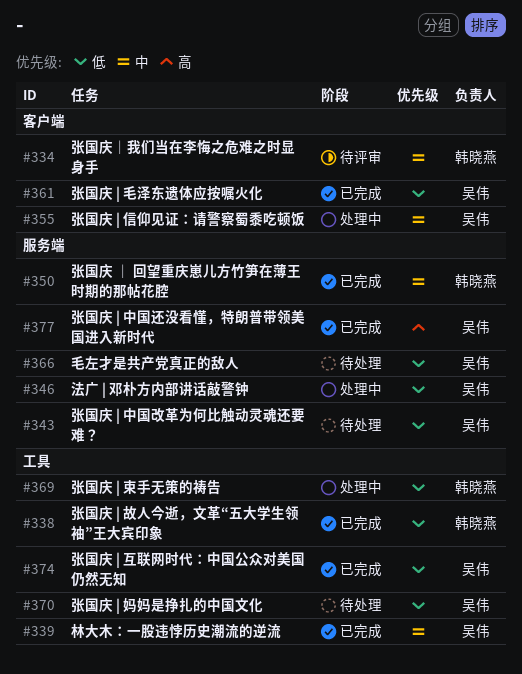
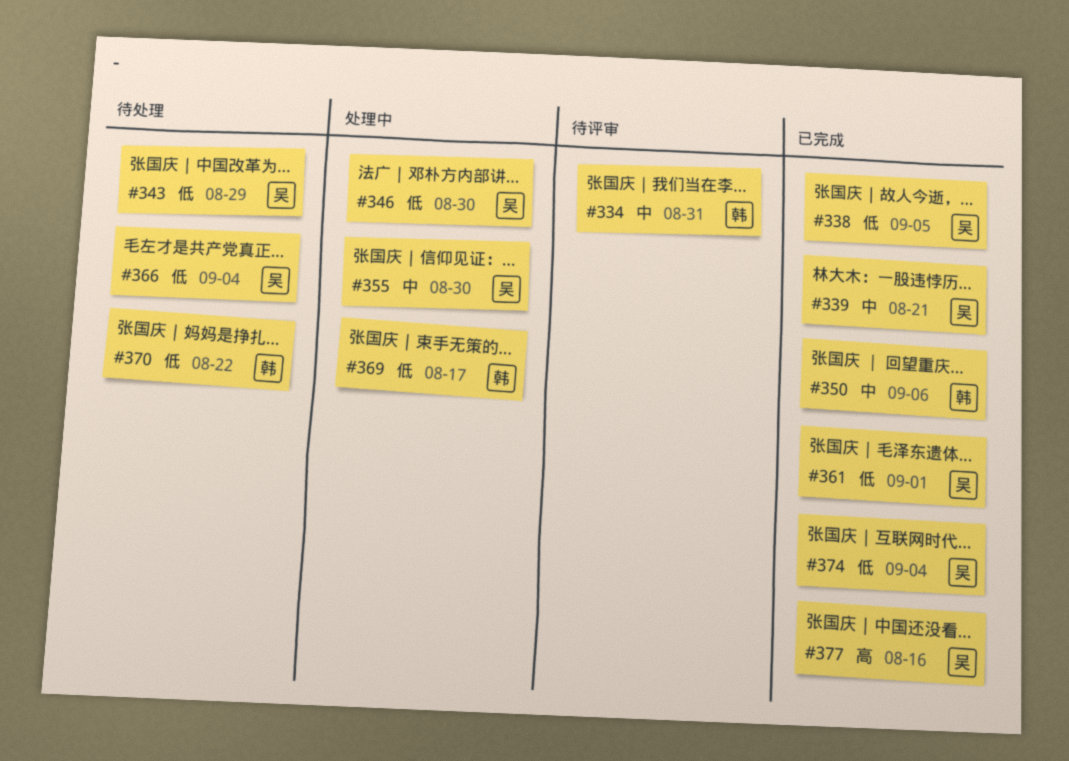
#338, owner: 韩晓燕 -> 吴伟
#370, owner: 吴伟 -> 韩晓燕

